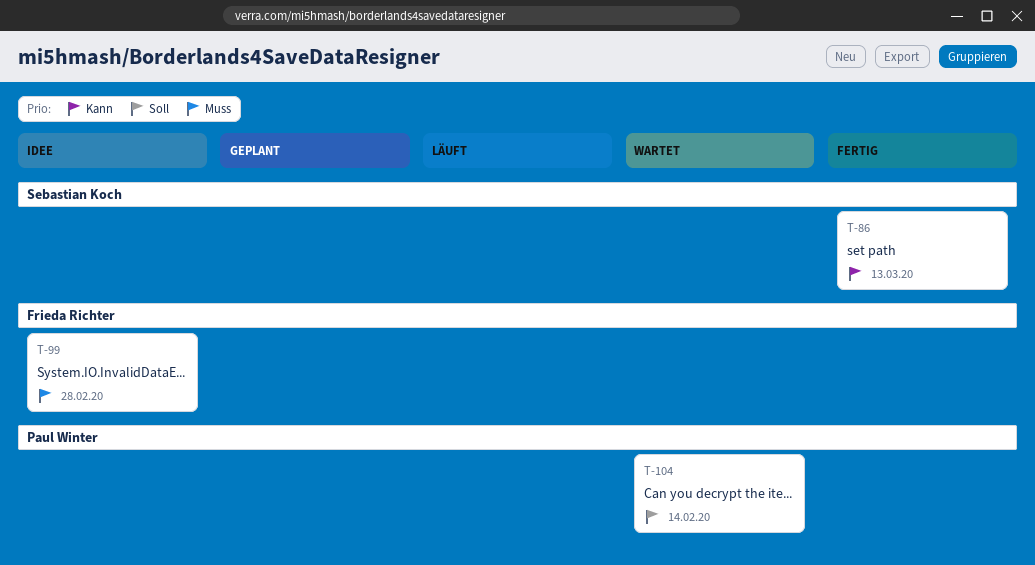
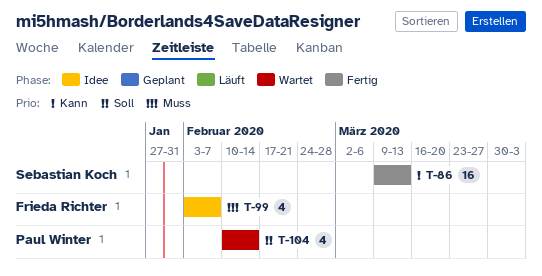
T-99, due: Feb 28 -> Feb 7

